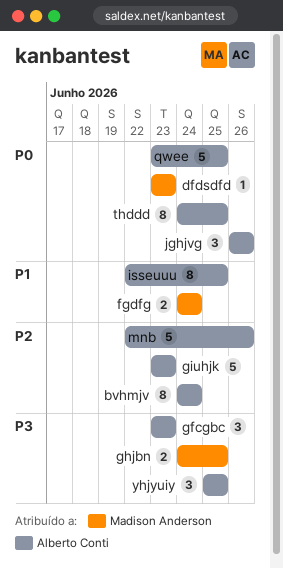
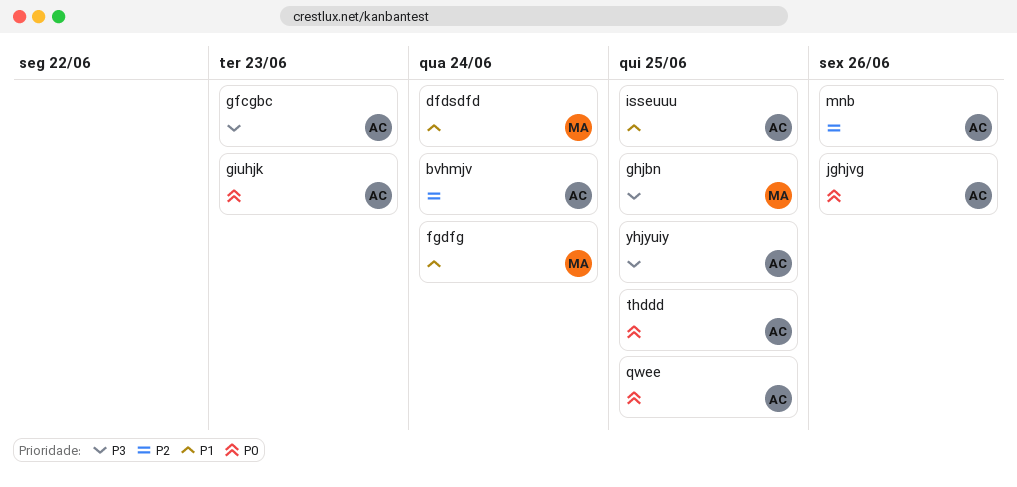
dfdsdfd, priority: P0 -> P1
dfdsdfd, due: Jun 23 -> Jun 24
giuhjk, priority: P2 -> P0

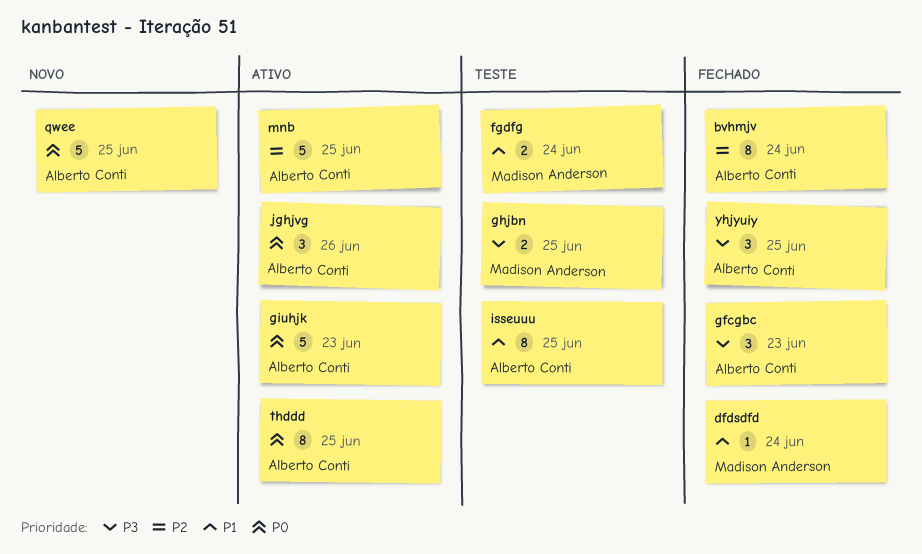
mnb, due: Jun 26 -> Jun 25

